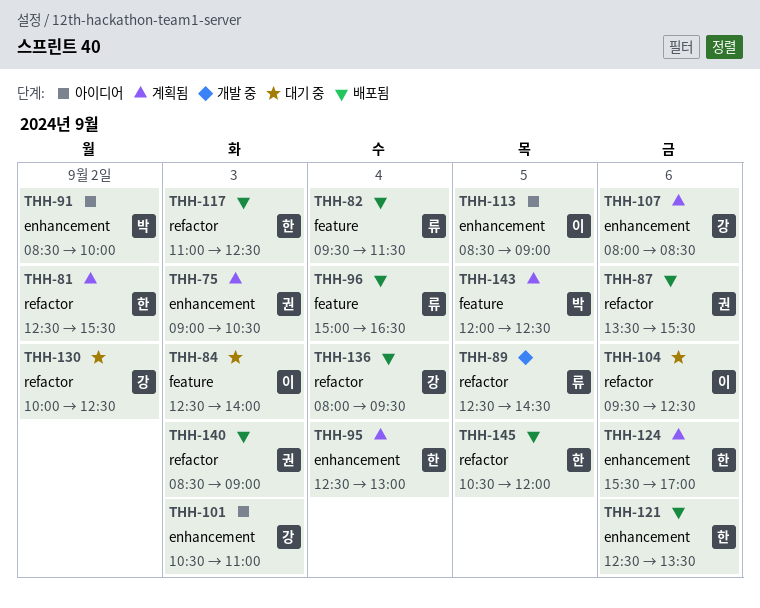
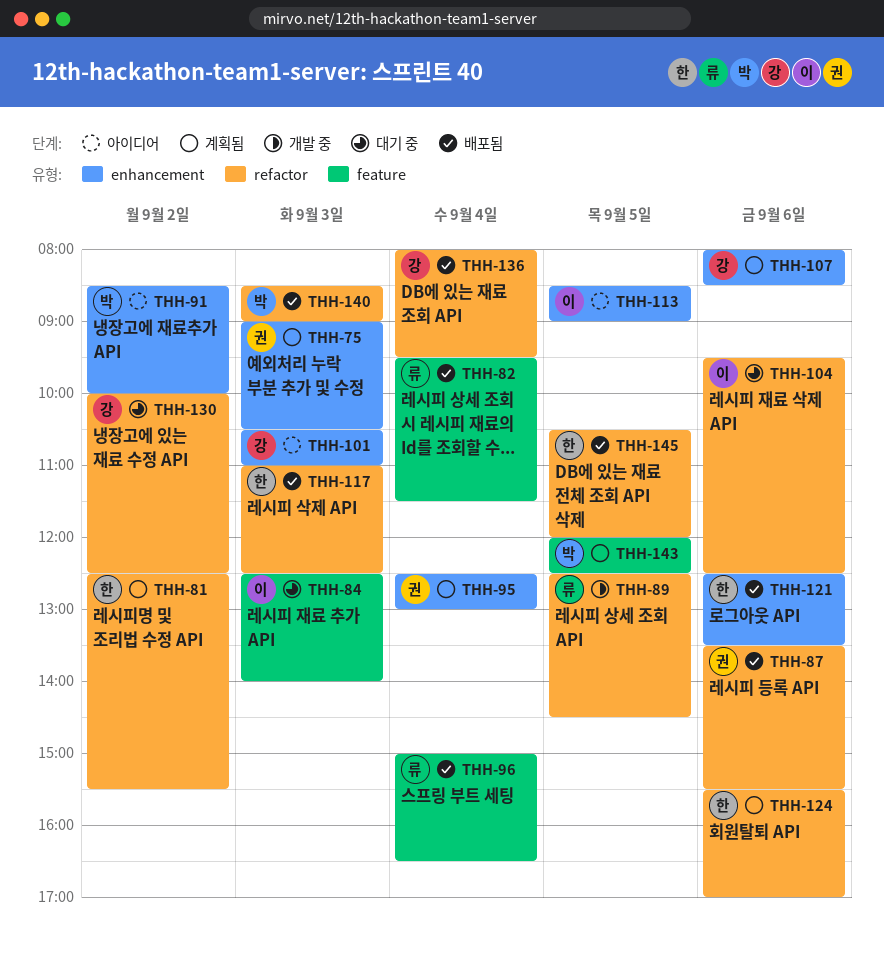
THH-95, owner: 한 -> 권
THH-124, label: enhancement -> refactor
THH-140, owner: 권 -> 박

